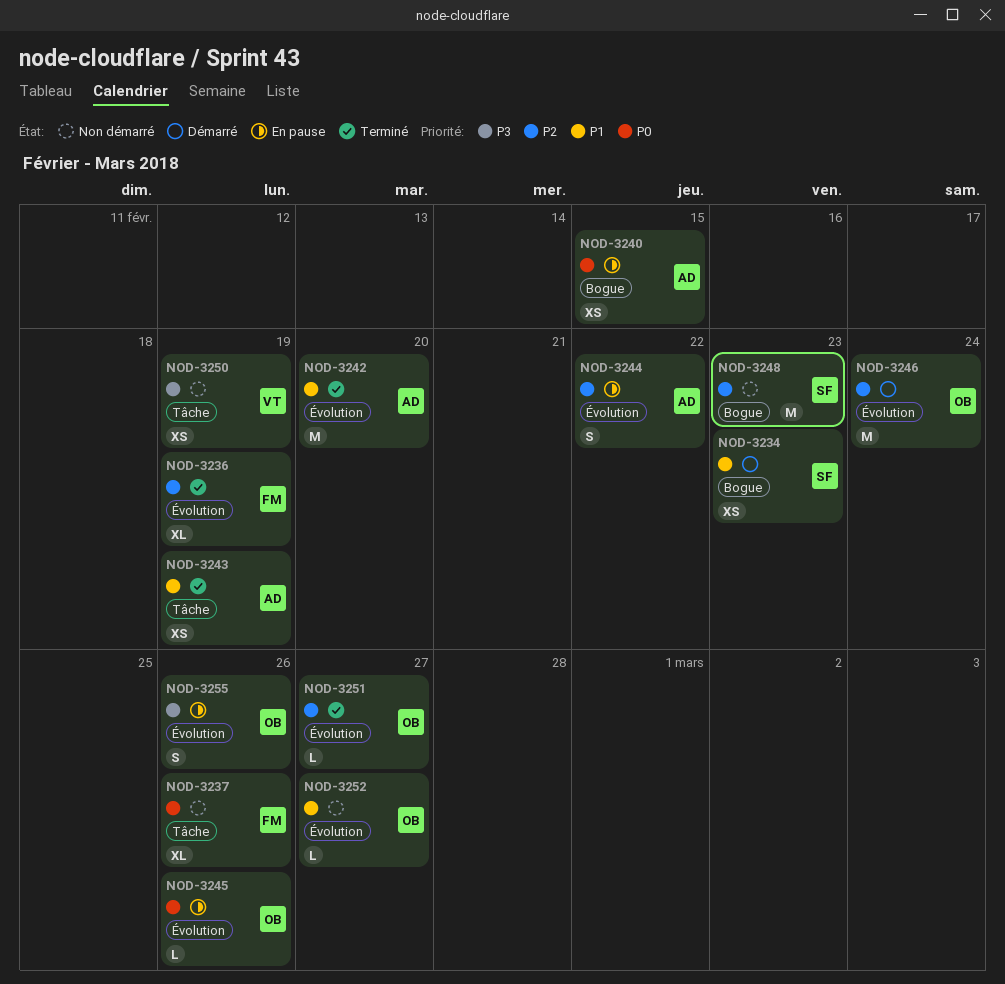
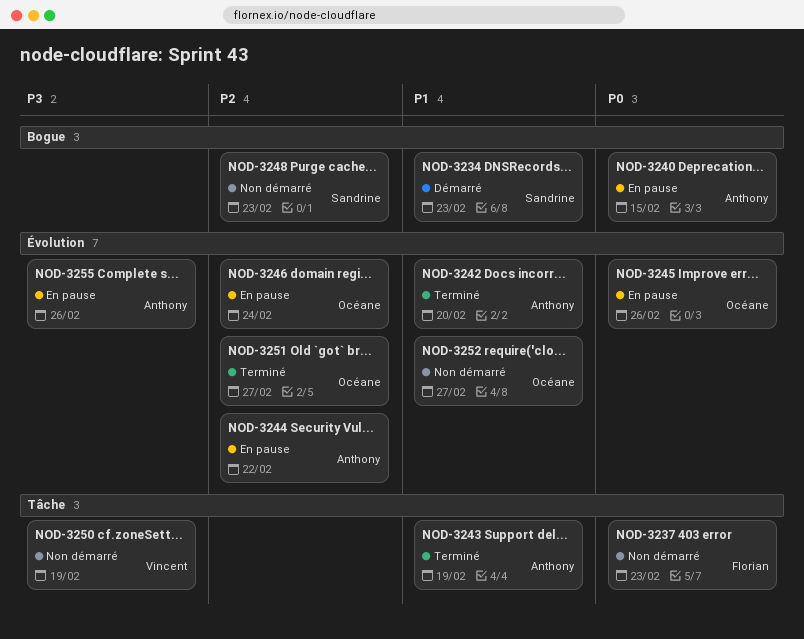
NOD-3236: present -> none
NOD-3237, due: Feb 26 -> Feb 23
NOD-3246, status: Démarré -> En pause
NOD-3255, owner: Océane -> Anthony

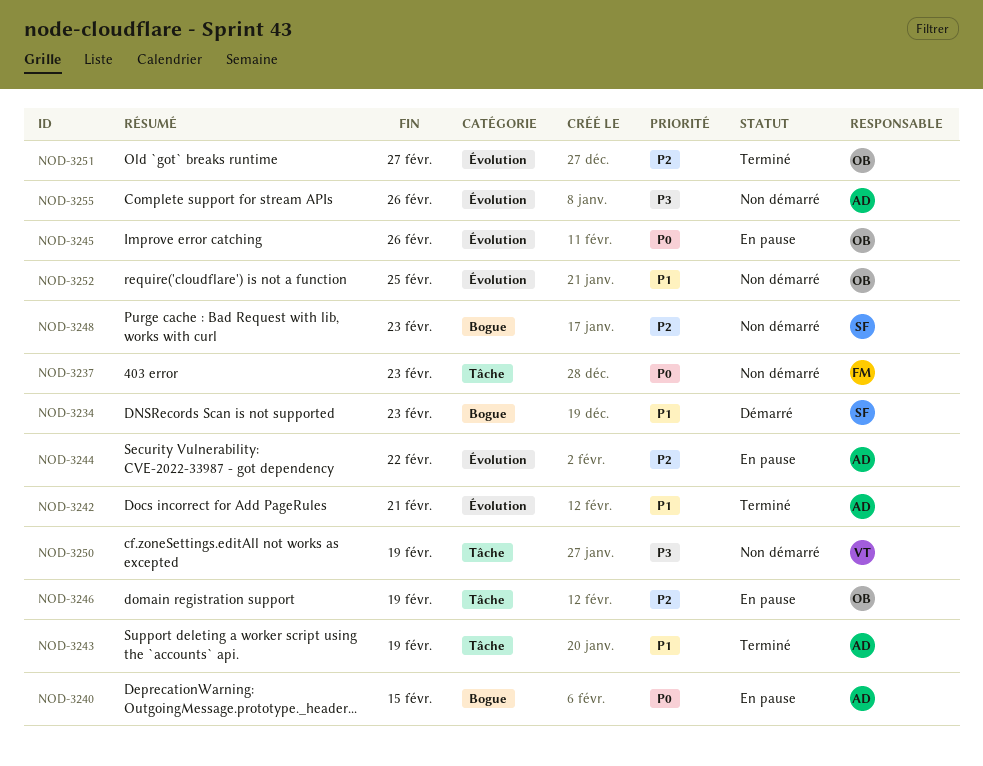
NOD-3242, due: Feb 20 -> Feb 21
NOD-3246, label: Évolution -> Tâche
NOD-3246, due: Feb 24 -> Feb 19
NOD-3252, due: Feb 27 -> Feb 25
NOD-3255, status: En pause -> Non démarré

